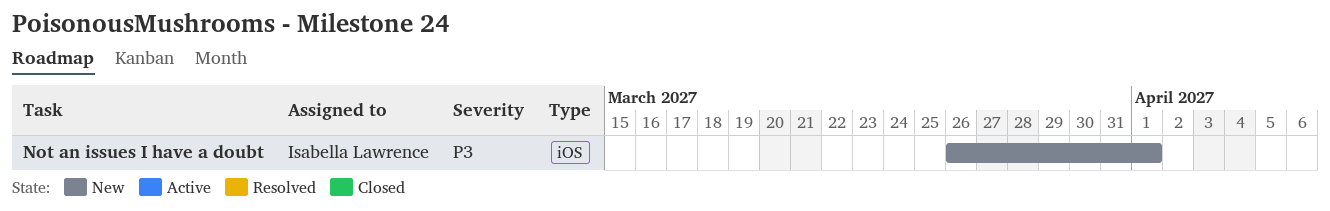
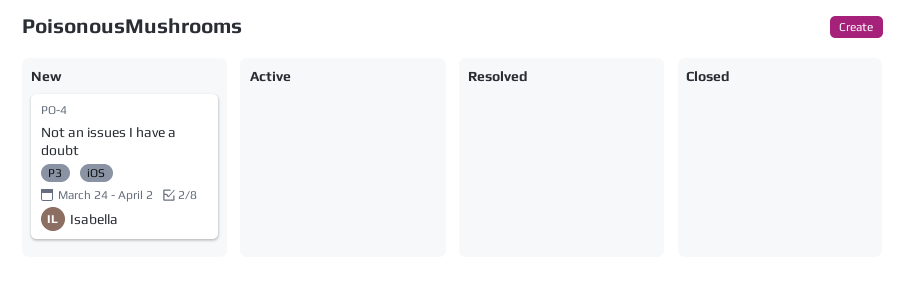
Not an issues I have a doubt, start: Mar 26 -> Mar 24
Not an issues I have a doubt, due: Apr 1 -> Apr 2

